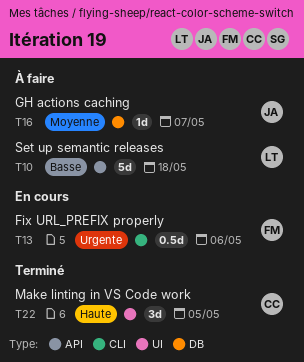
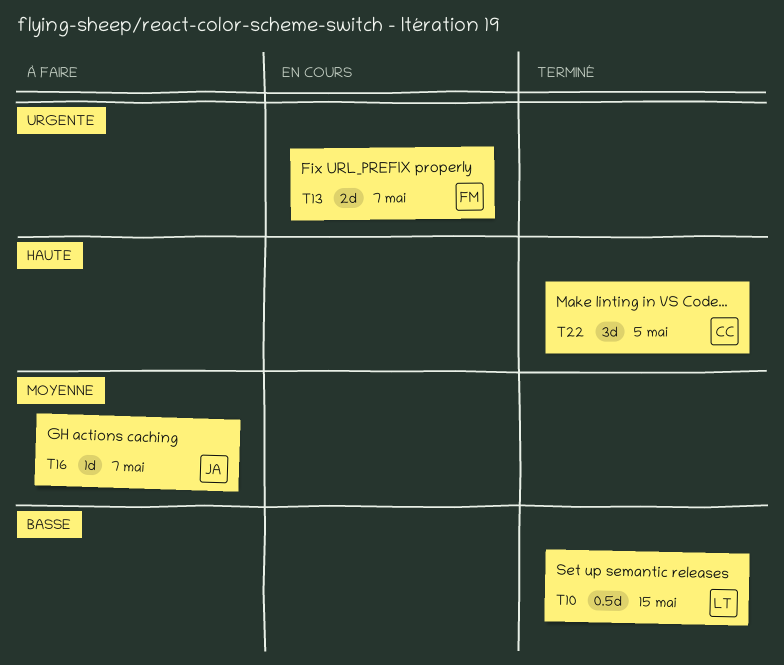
T10, status: À faire -> Terminé
T10, estimate: 5d -> 0.5d
T10, due: May 18 -> May 15
T13, estimate: 0.5d -> 2d
T13, due: May 6 -> May 7

